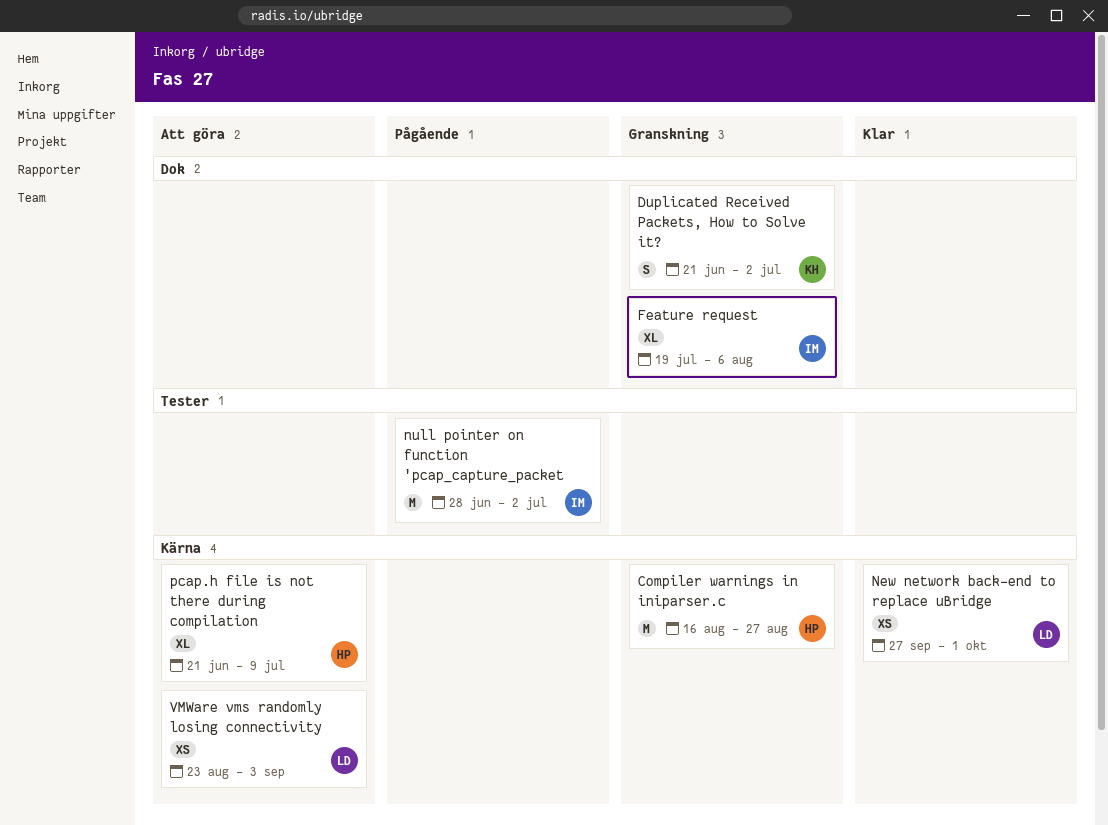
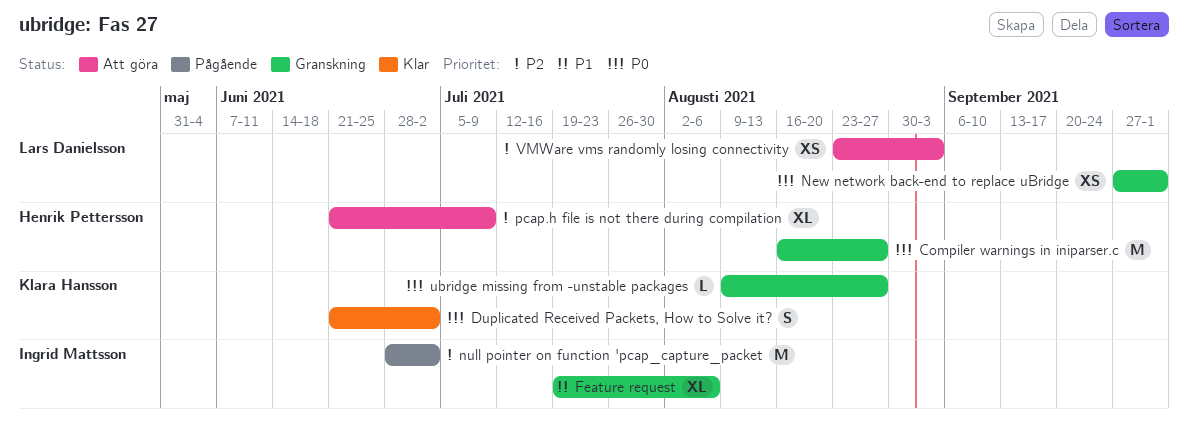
Duplicated Received Packets, How to Solve it?, status: Granskning -> Klar
New network back-end to replace uBridge, status: Klar -> Granskning
ubridge missing from -unstable packages: none -> present

